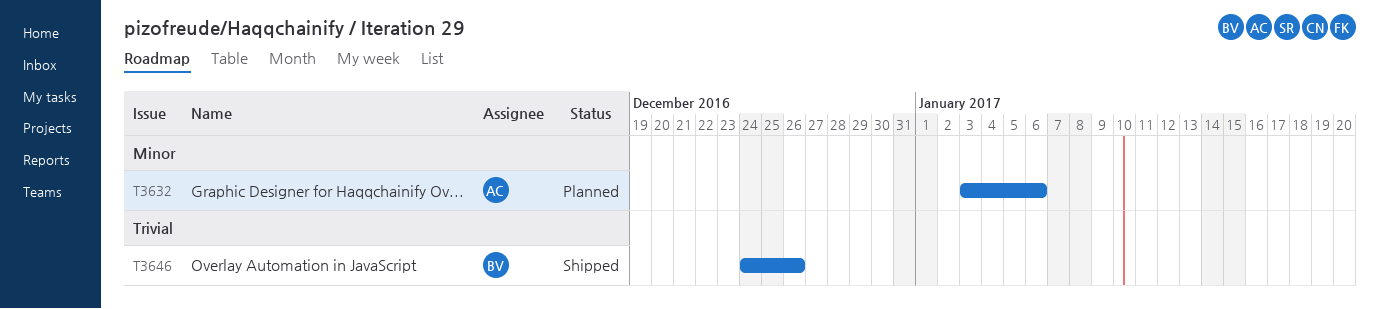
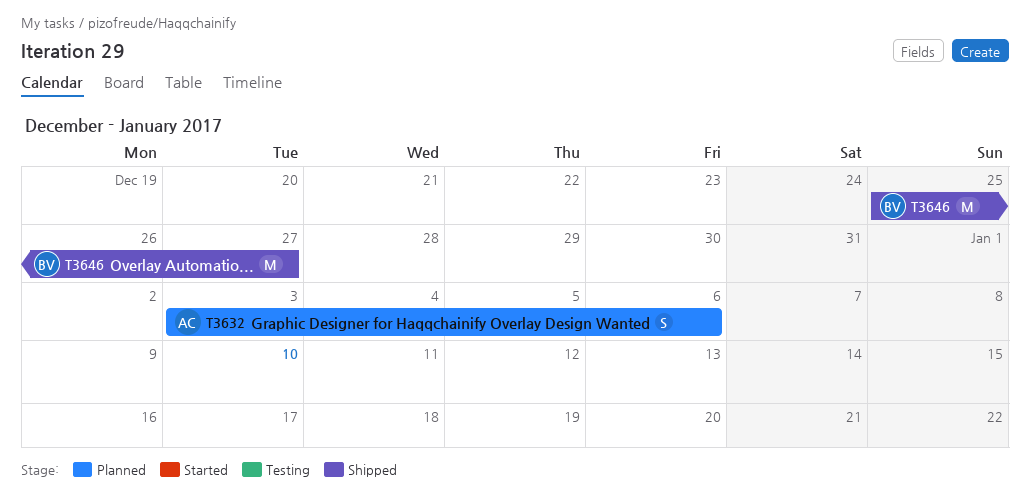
T3646, start: Dec 24 -> Dec 25
T3646, due: Dec 26 -> Dec 27

